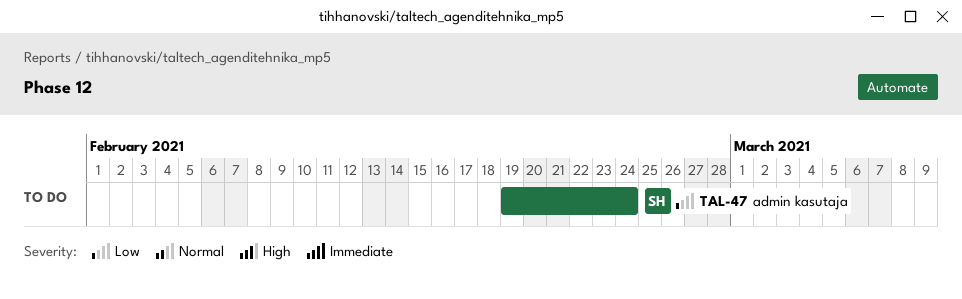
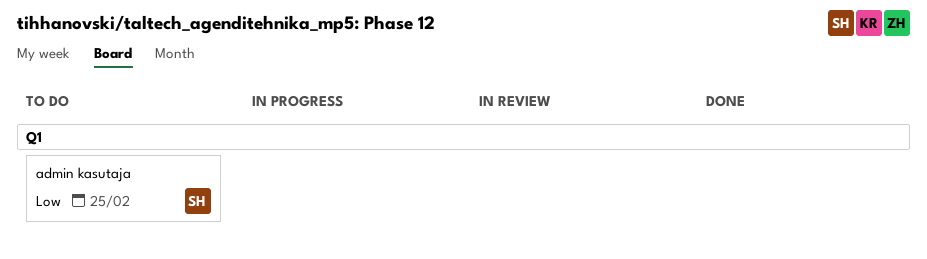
admin kasutaja, due: Feb 24 -> Feb 25

